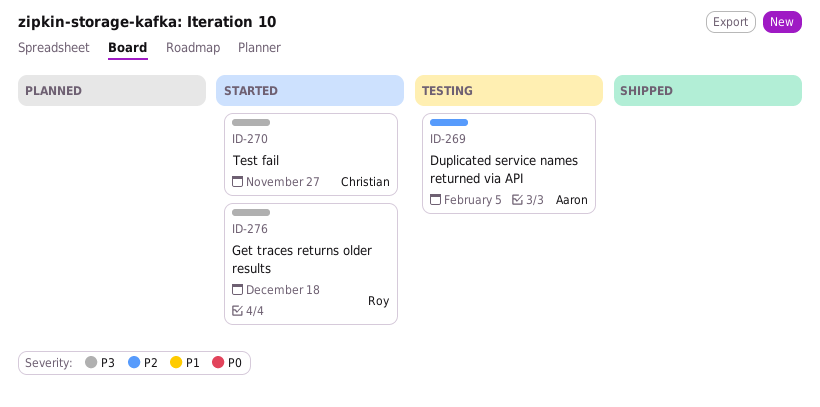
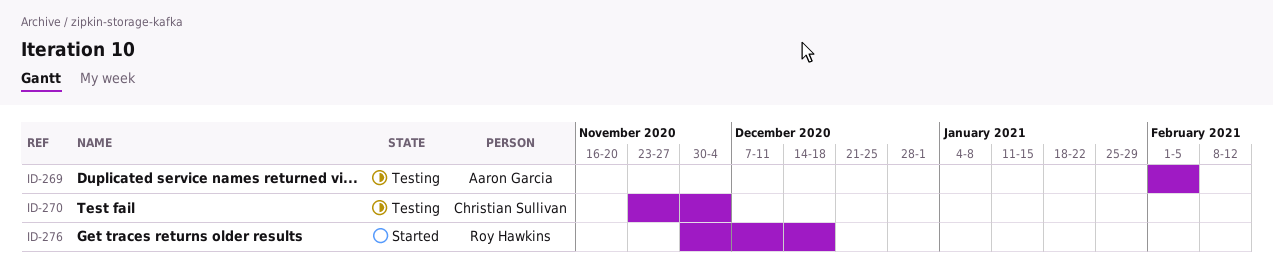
ID-270, status: Started -> Testing
ID-270, due: Nov 27 -> Dec 4

